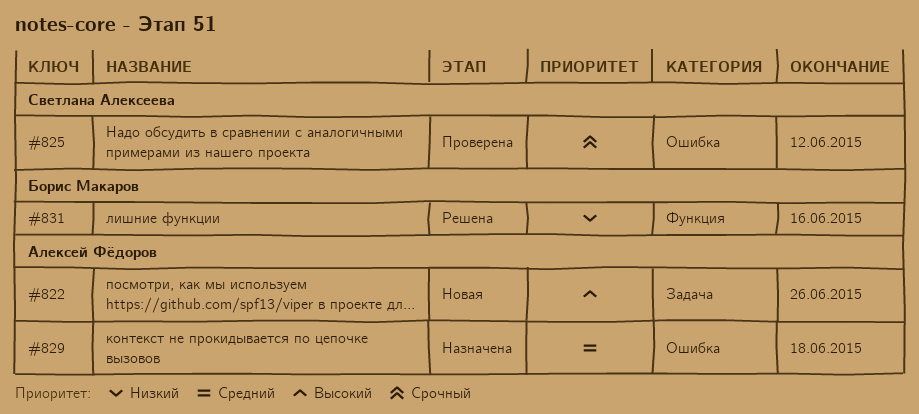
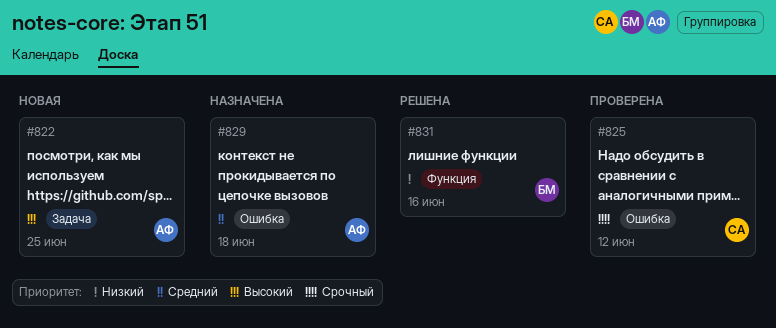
#822, due: Jun 26 -> Jun 25

